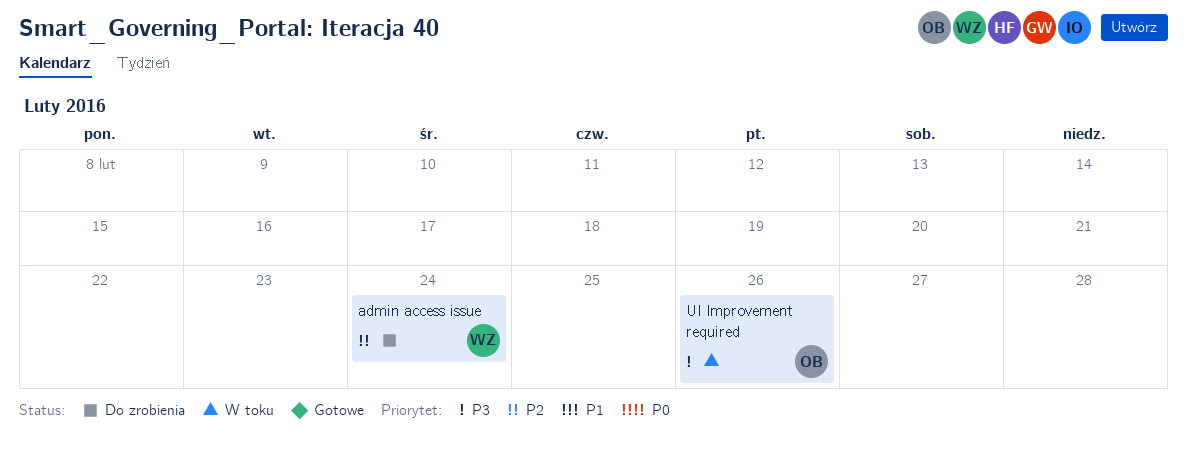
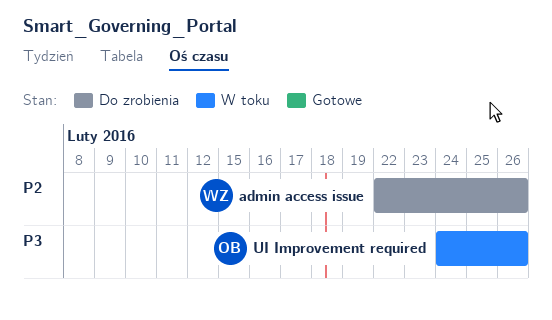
admin access issue, due: Feb 24 -> Feb 26

